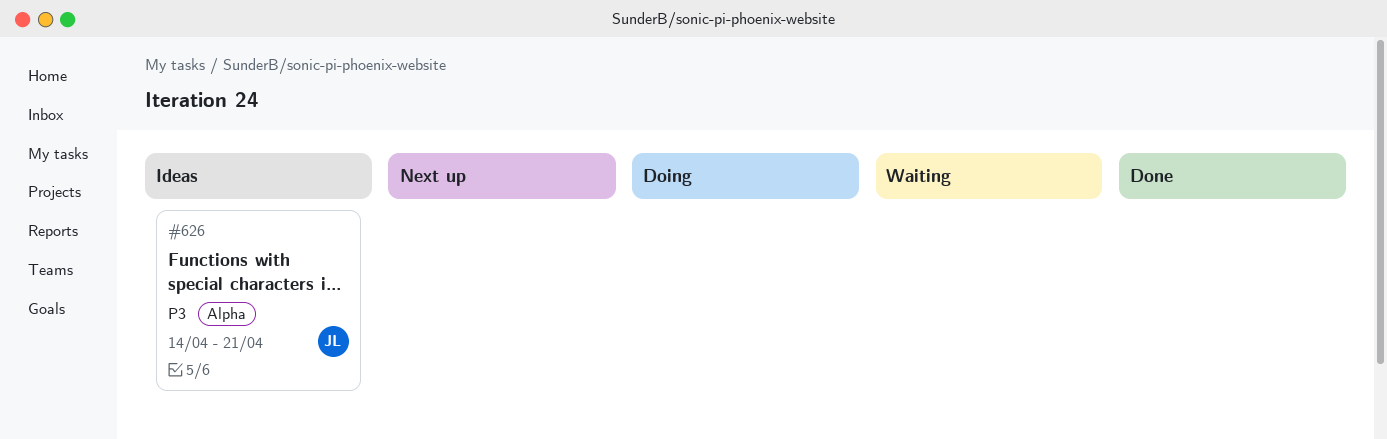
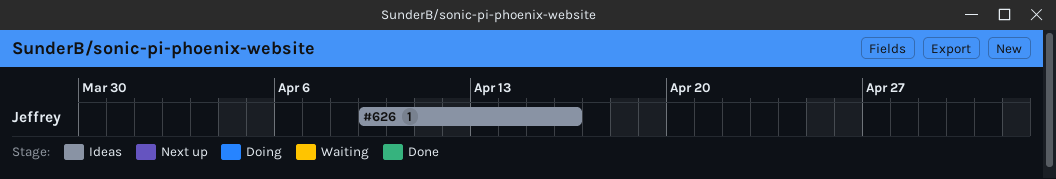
#626, start: Apr 14 -> Apr 9
#626, due: Apr 21 -> Apr 16

